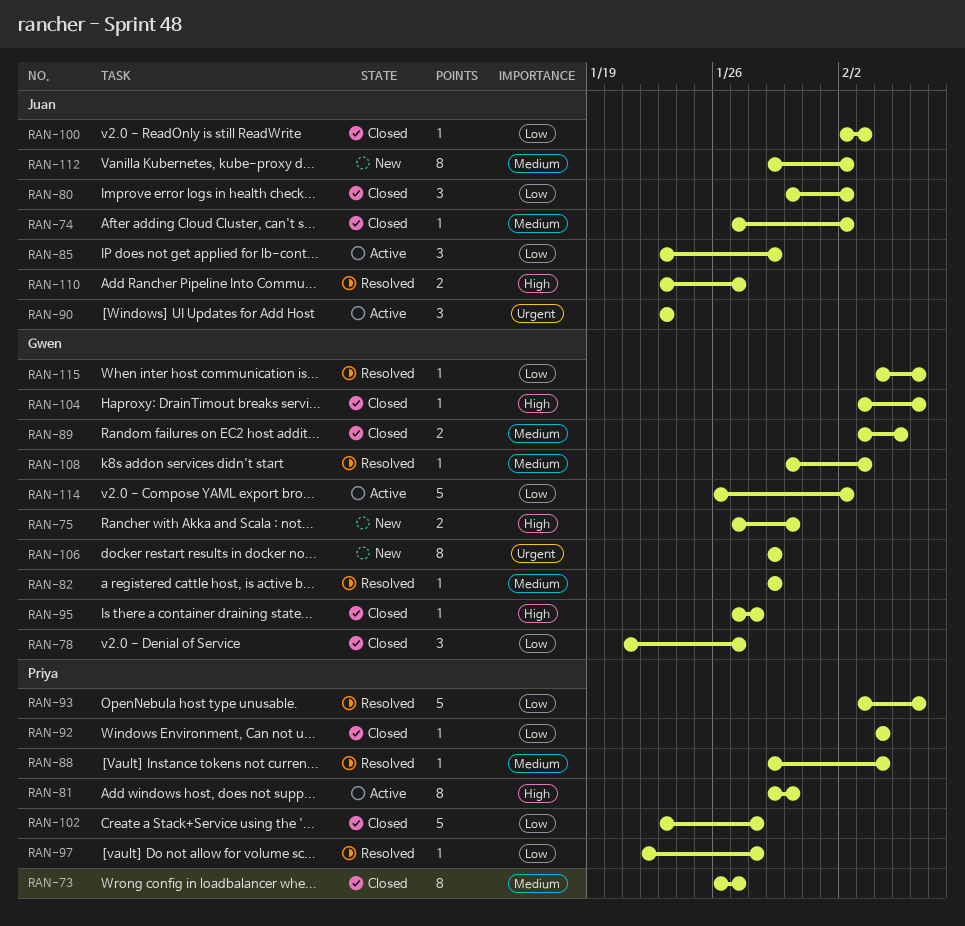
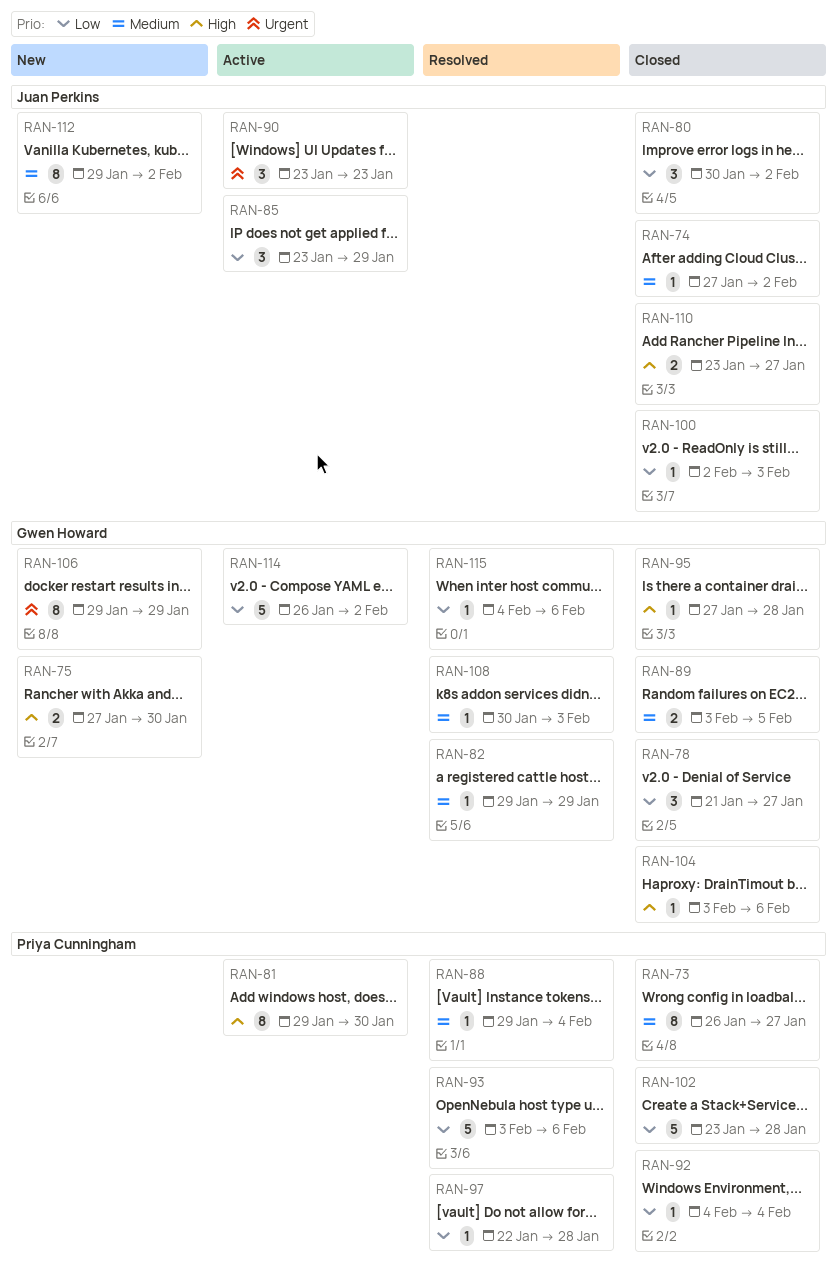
RAN-110, status: Resolved -> Closed

